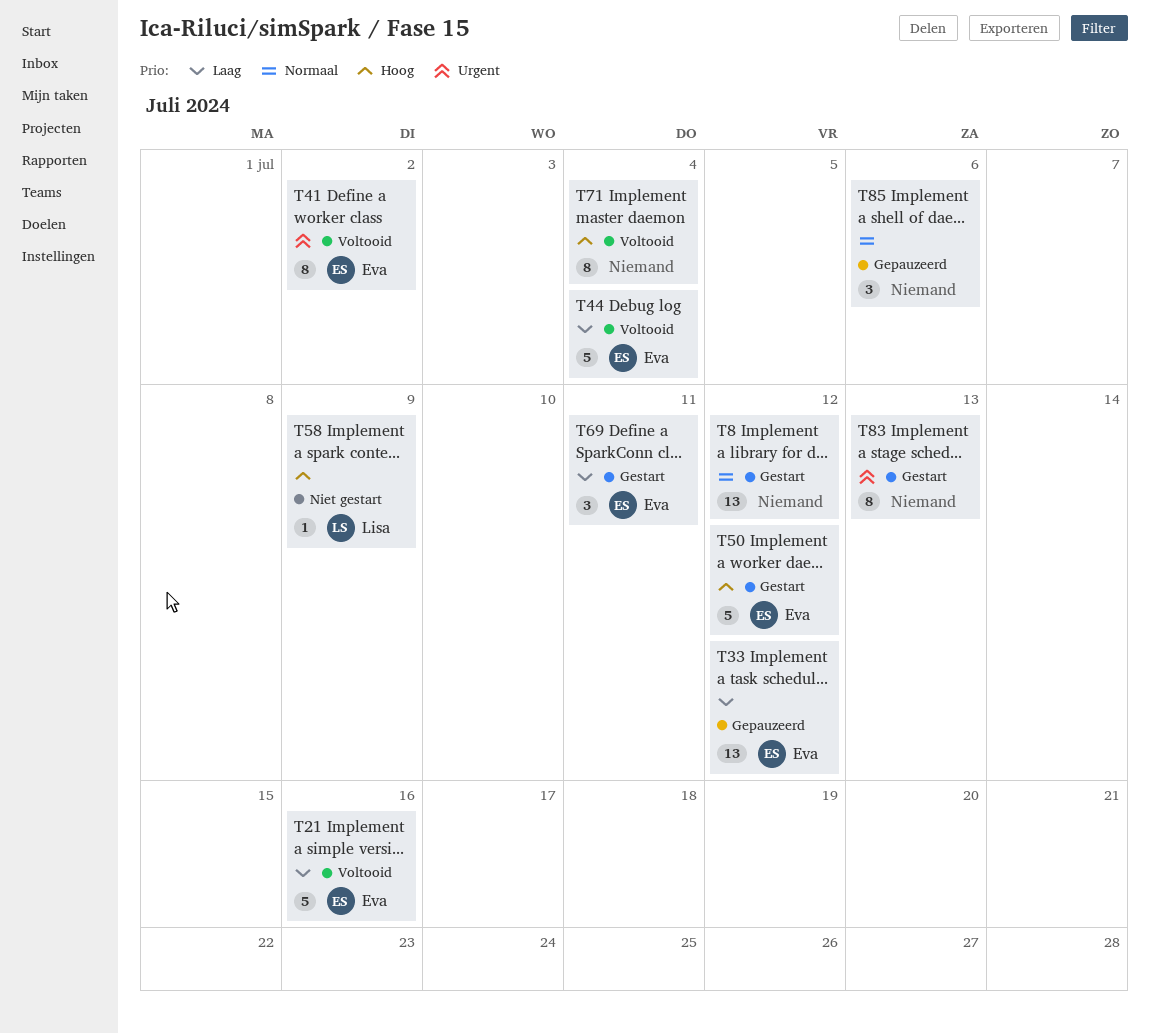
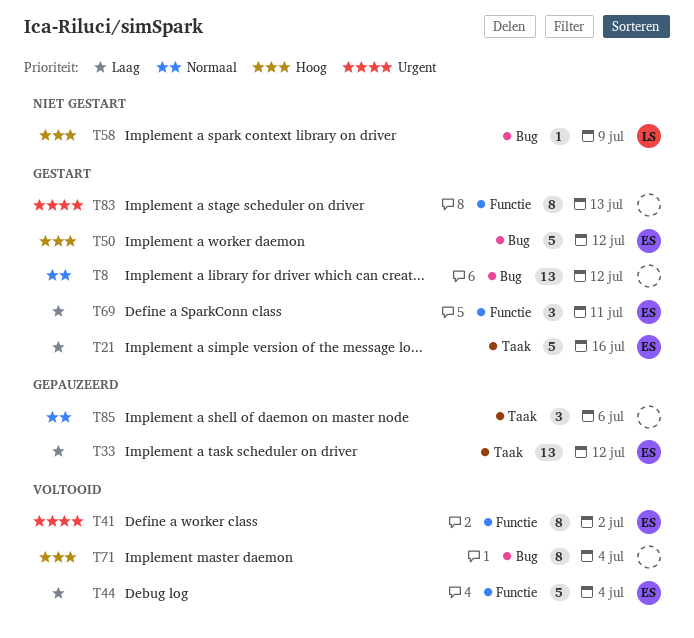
T21, status: Voltooid -> Gestart

